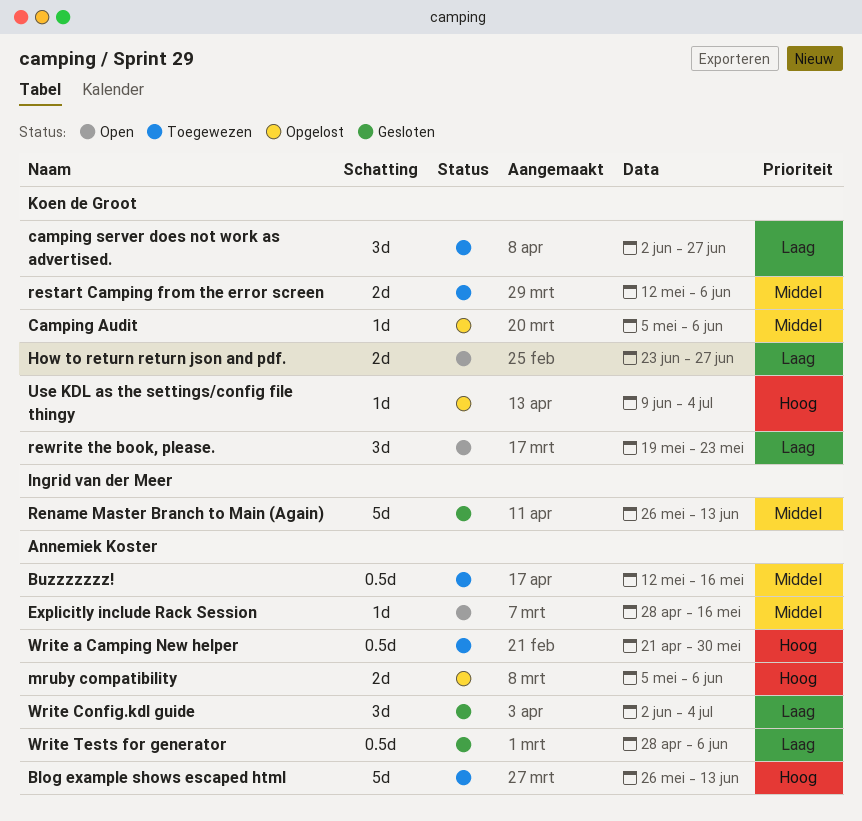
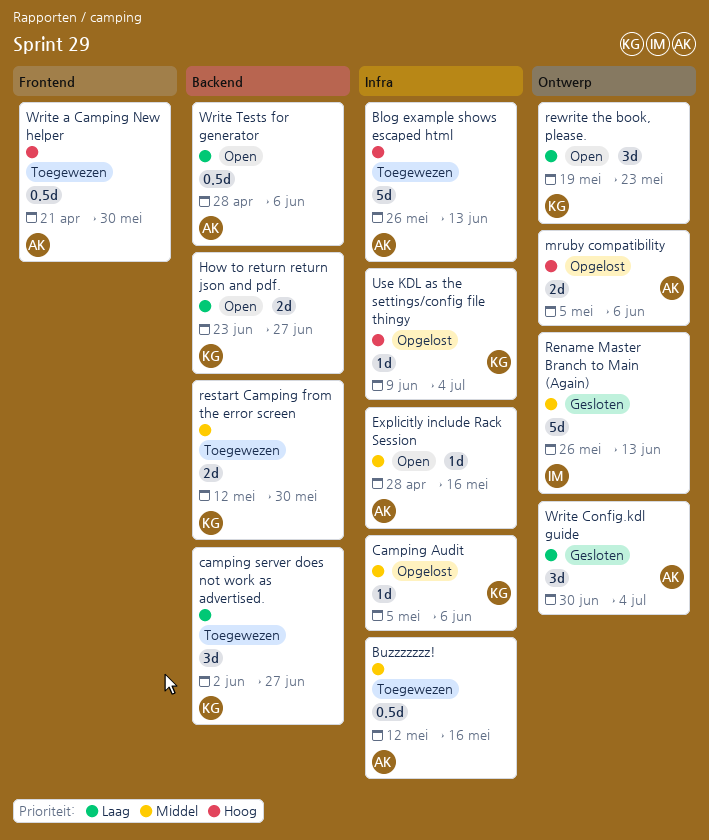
restart Camping from the error screen, due: Jun 6 -> May 30
Write Config.kdl guide, start: Jun 2 -> Jun 30
Write Tests for generator, status: Gesloten -> Open

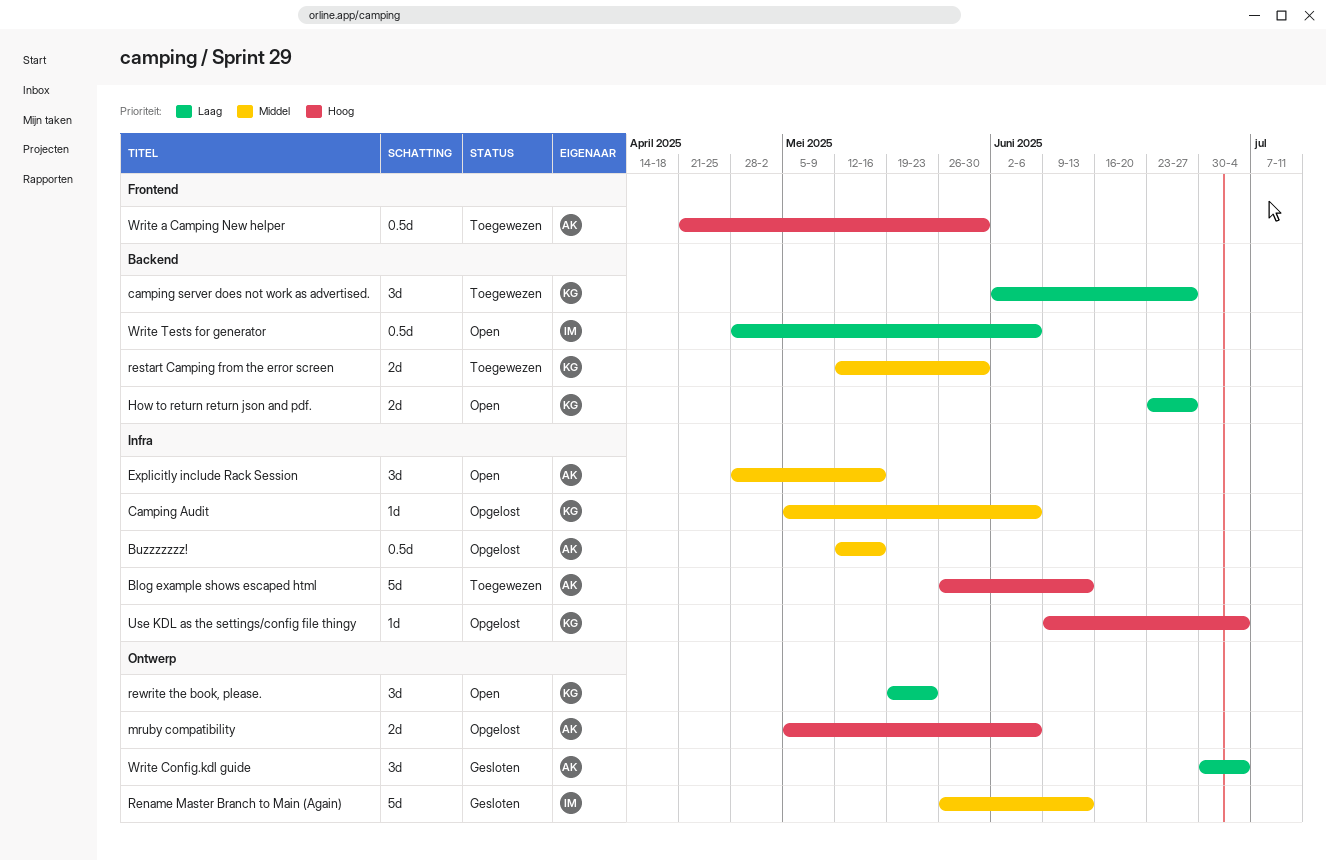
Buzzzzzzz!, status: Toegewezen -> Opgelost
Explicitly include Rack Session, estimate: 1d -> 3d
Write Tests for generator, owner: AK -> IM

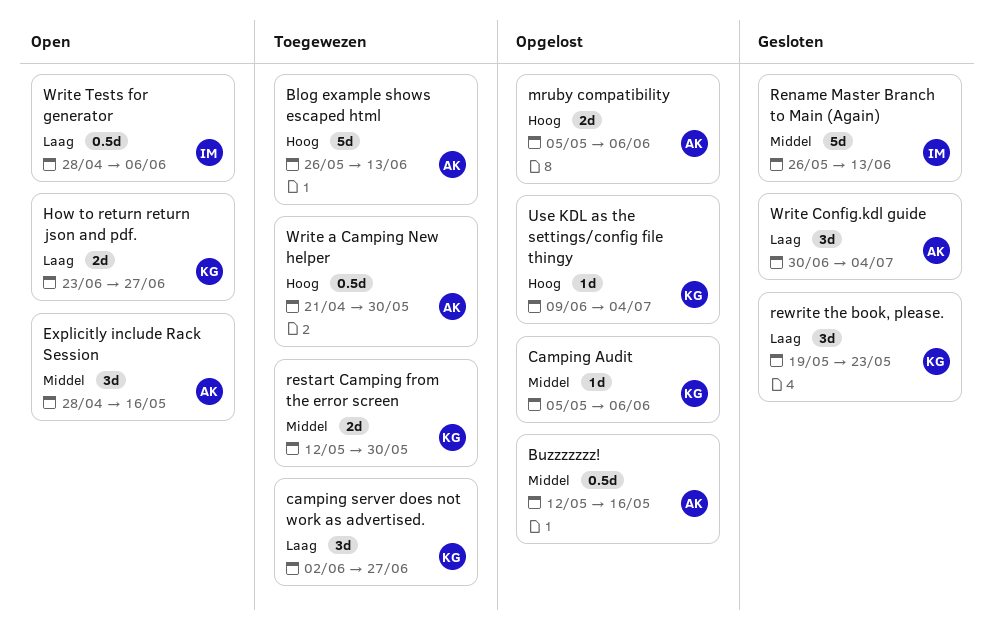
rewrite the book, please., status: Open -> Gesloten

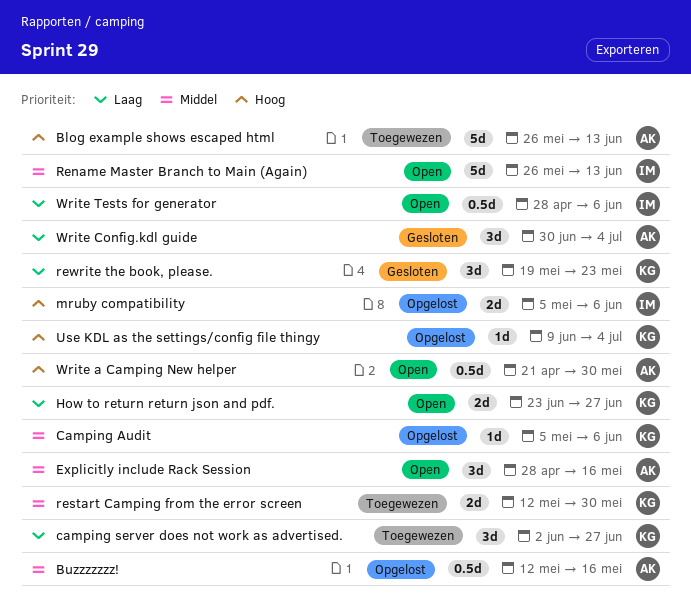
mruby compatibility, owner: AK -> IM
Rename Master Branch to Main (Again), status: Gesloten -> Open
Write a Camping New helper, status: Toegewezen -> Open

